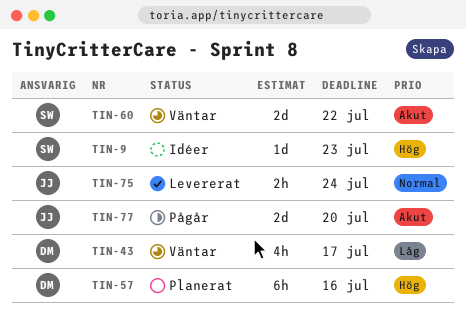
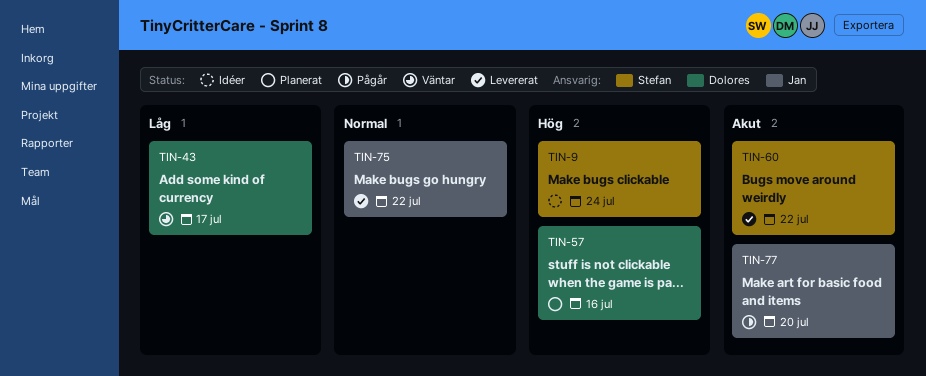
TIN-9, due: Jul 23 -> Jul 24
TIN-60, status: Väntar -> Levererat
TIN-75, due: Jul 24 -> Jul 22

